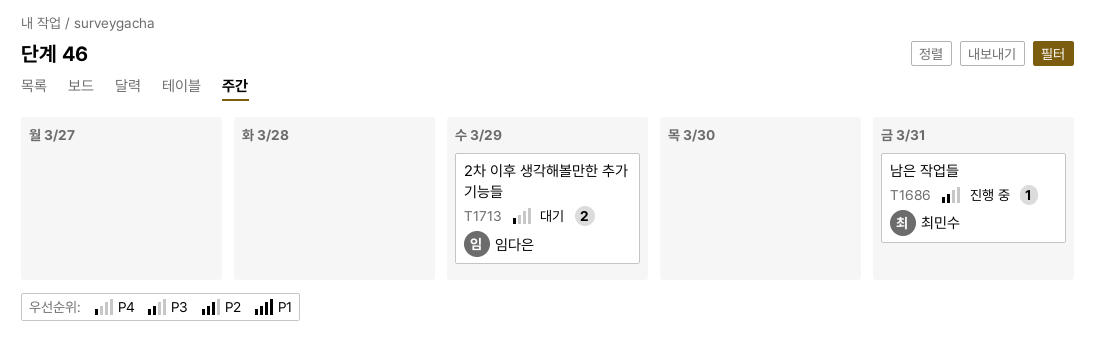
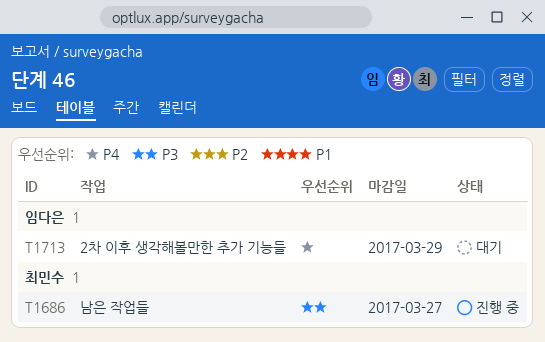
T1686, due: Mar 31 -> Mar 27

